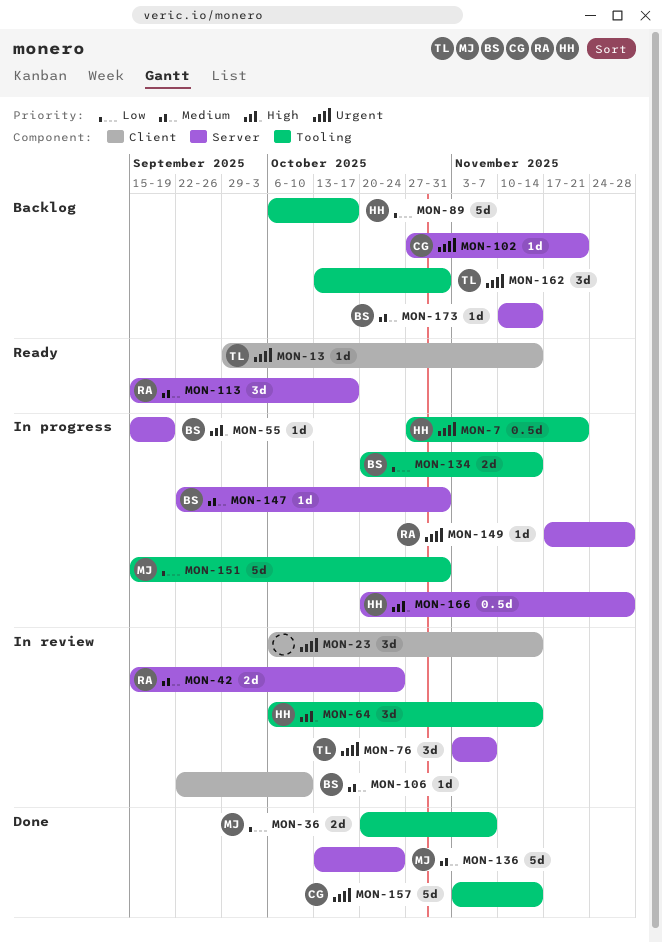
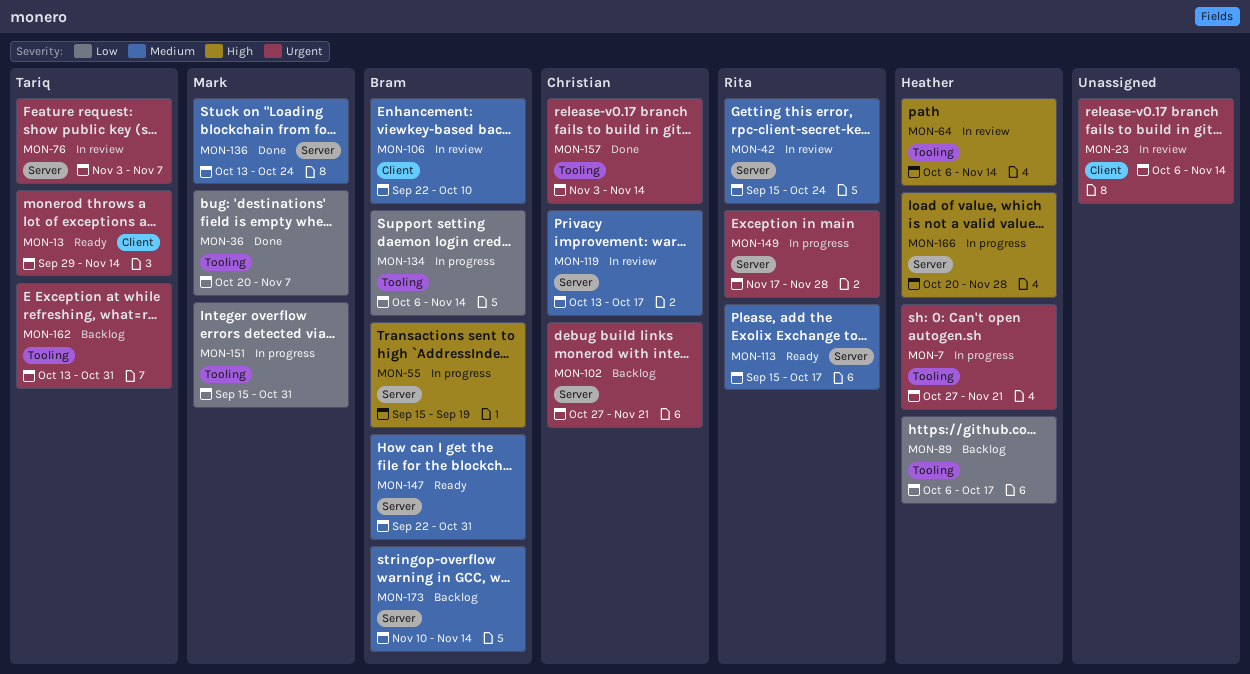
MON-119: none -> present
MON-134, start: Oct 20 -> Oct 6
MON-147, status: In progress -> Ready

